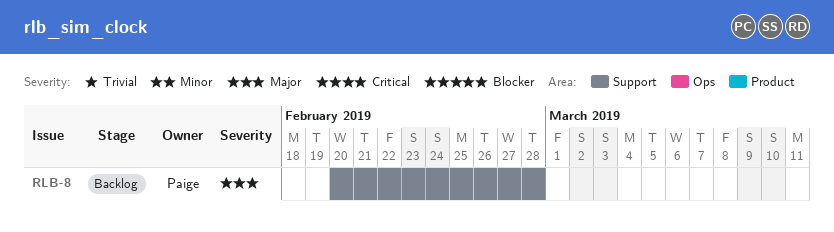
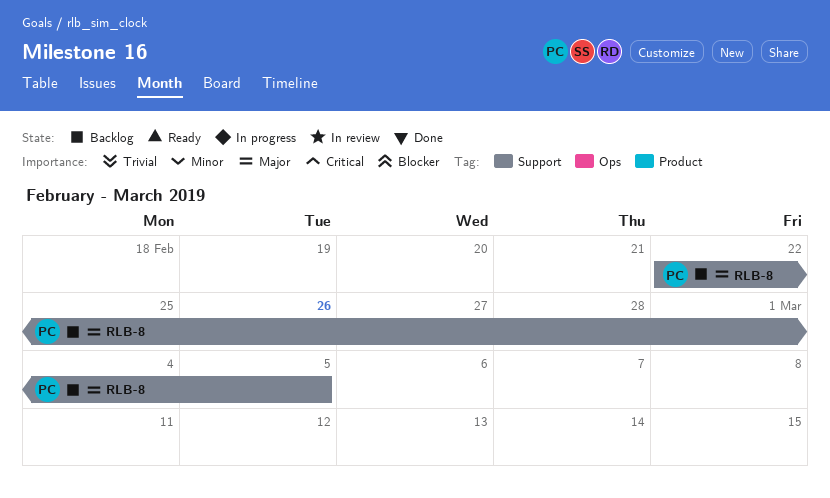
RLB-8, start: Feb 20 -> Feb 22
RLB-8, due: Feb 28 -> Mar 5

